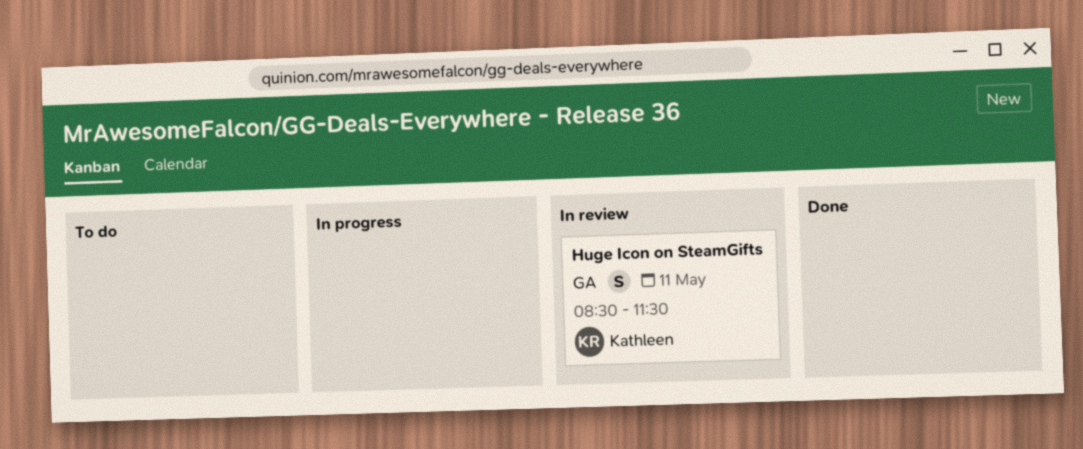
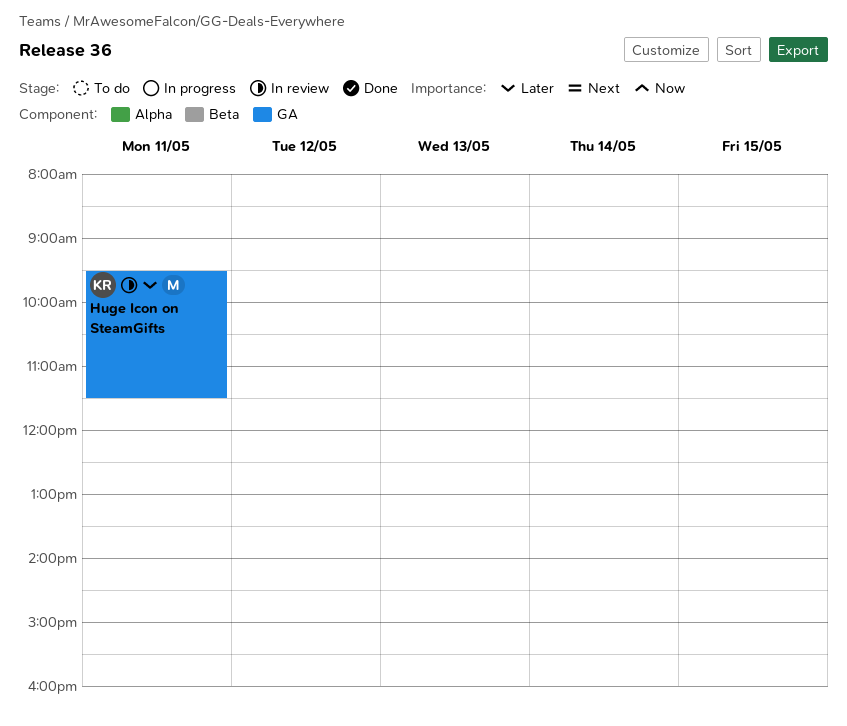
Huge Icon on SteamGifts, estimate: S -> M
Huge Icon on SteamGifts, begins: 08:30 -> 09:30

